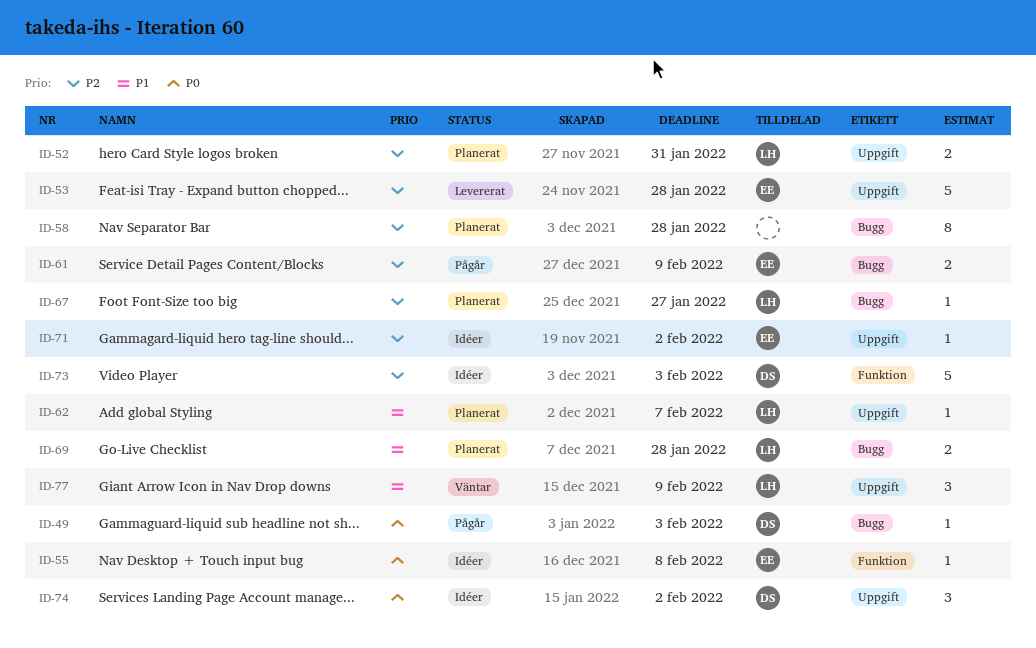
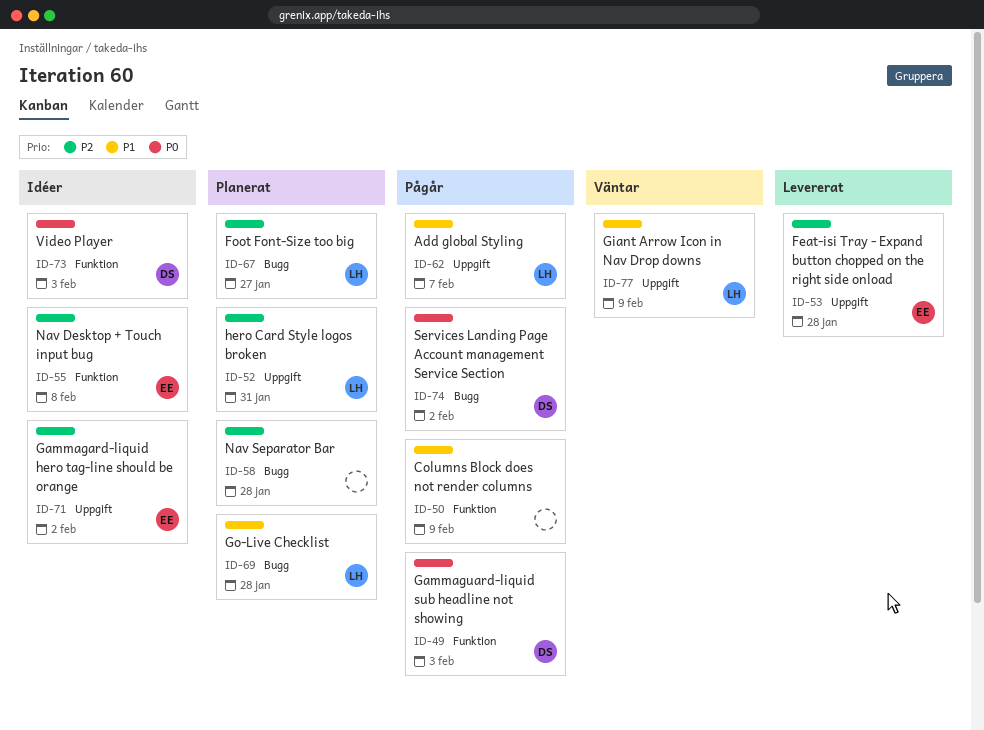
ID-49, label: Bugg -> Funktion
ID-50: none -> present
ID-55, priority: P0 -> P2
ID-61: present -> none
ID-62, status: Planerat -> Pågår
ID-73, priority: P2 -> P0
ID-74, status: Idéer -> Pågår
ID-74, label: Uppgift -> Bugg

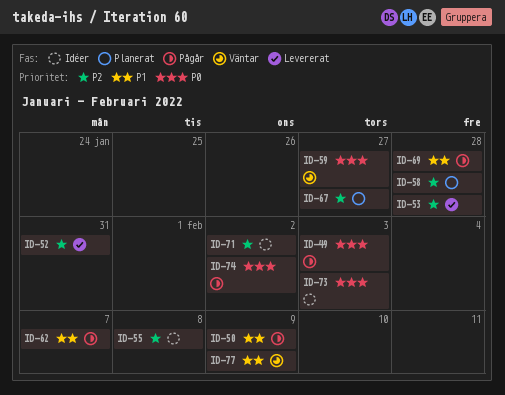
ID-52, status: Planerat -> Levererat
ID-59: none -> present
ID-69, status: Planerat -> Pågår

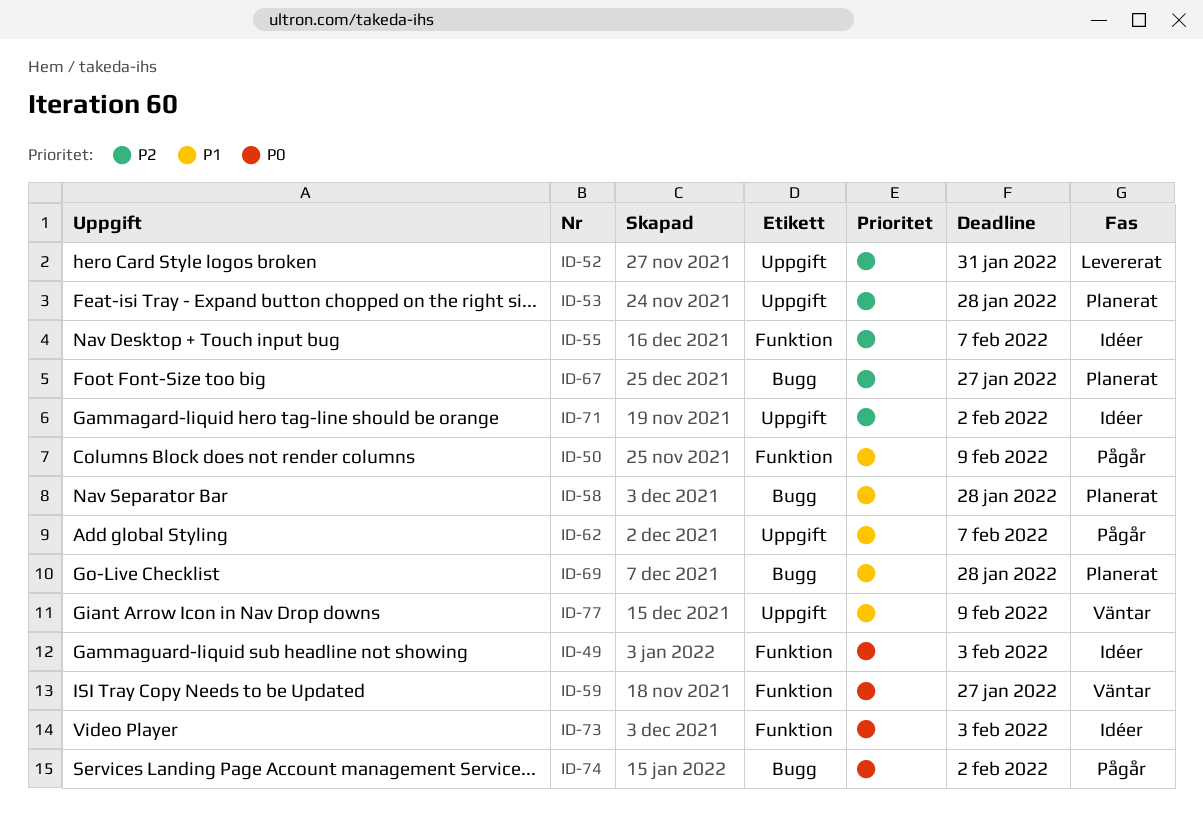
ID-49, status: Pågår -> Idéer
ID-53, status: Levererat -> Planerat
ID-55, due: Feb 8 -> Feb 7
ID-58, priority: P2 -> P1
ID-69, status: Pågår -> Planerat

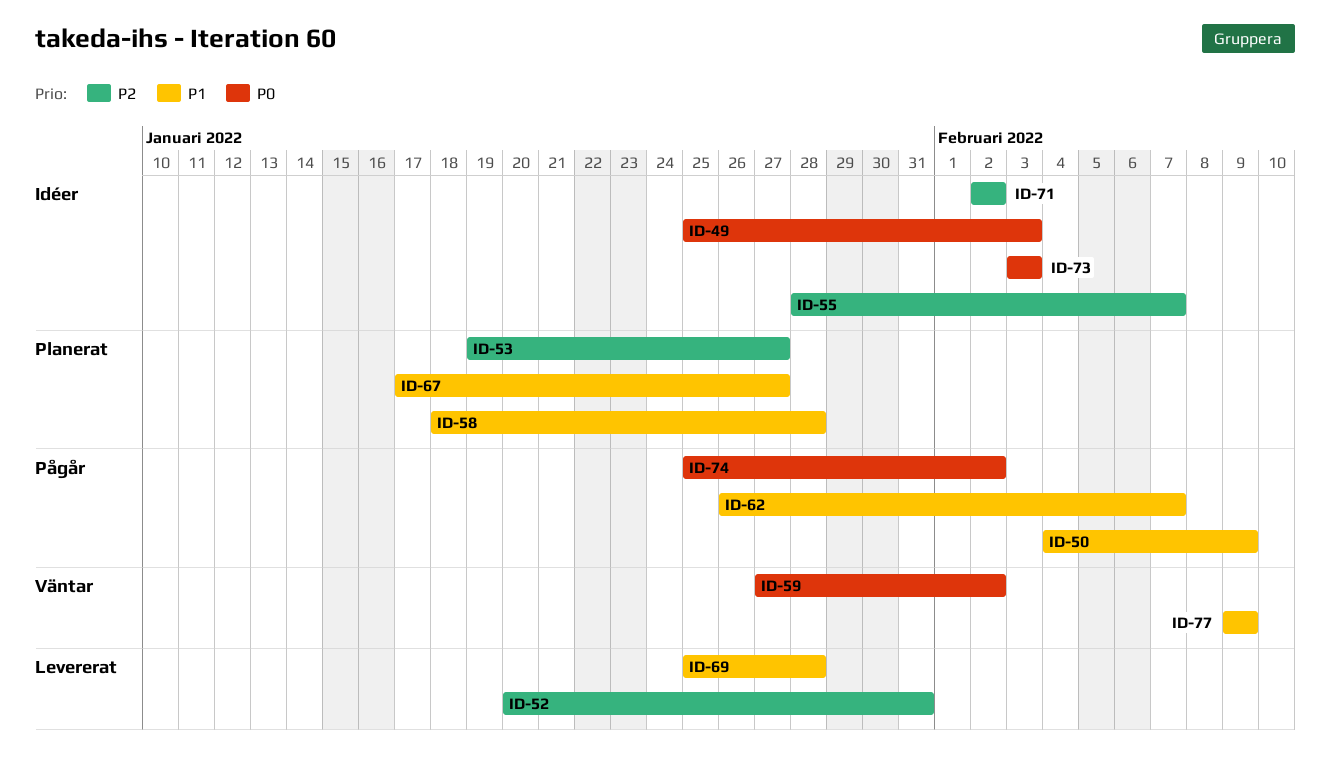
ID-53, due: Jan 28 -> Jan 27
ID-59, due: Jan 27 -> Feb 2
ID-67, priority: P2 -> P1
ID-69, status: Planerat -> Levererat

